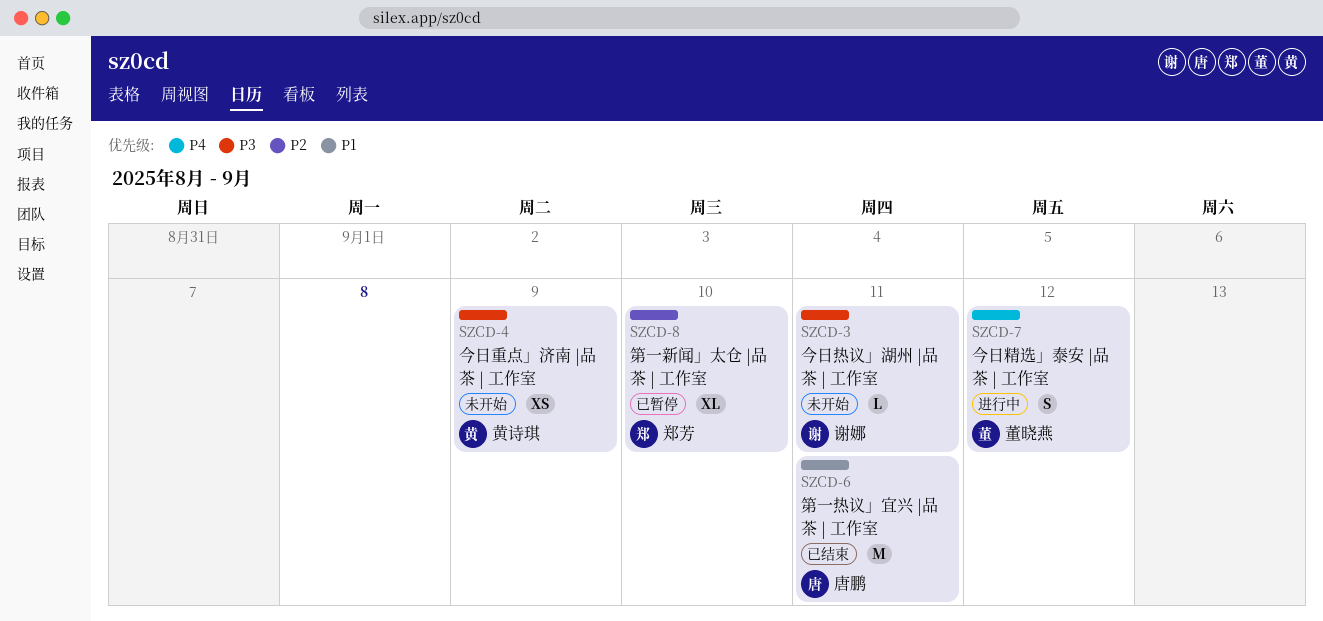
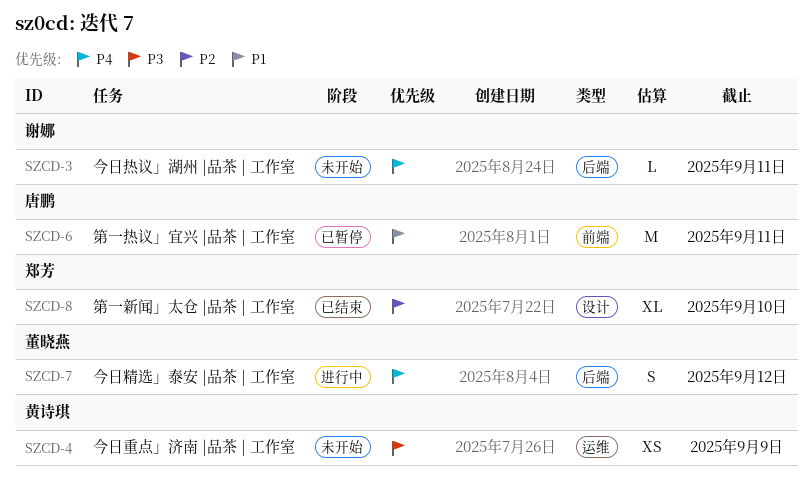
SZCD-3, priority: P3 -> P4
SZCD-6, status: 已结束 -> 已暂停
SZCD-8, status: 已暂停 -> 已结束

